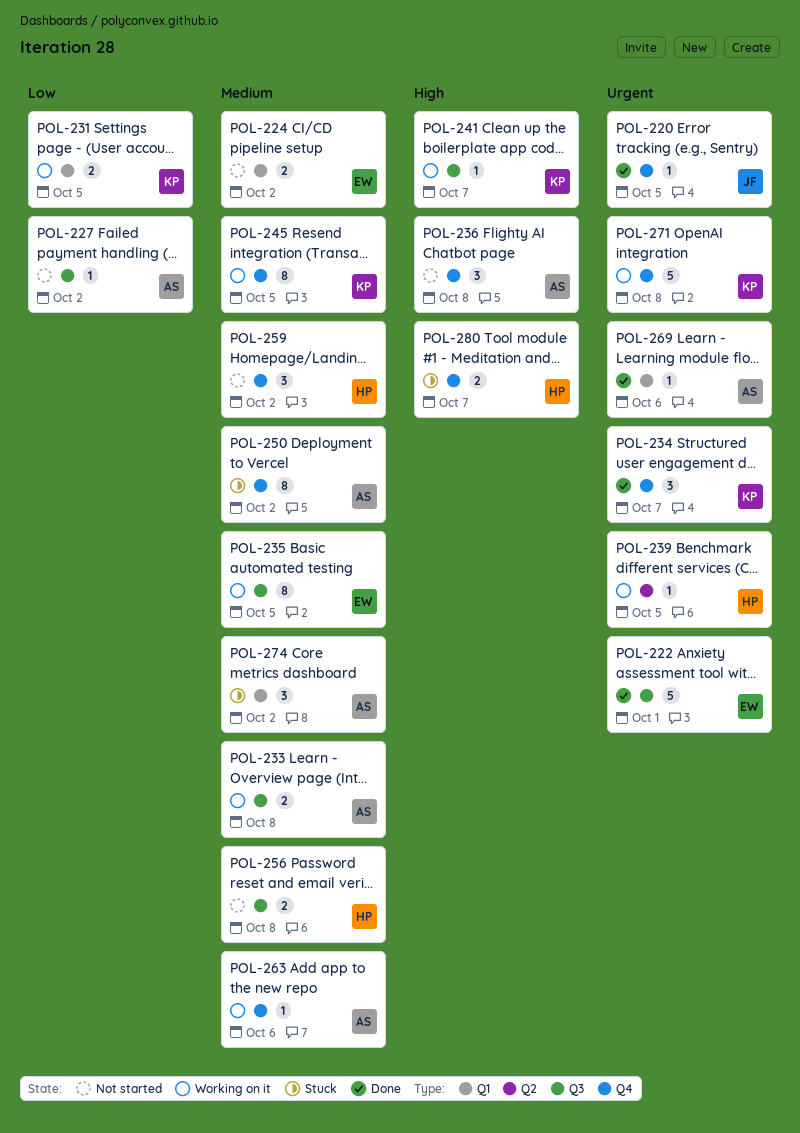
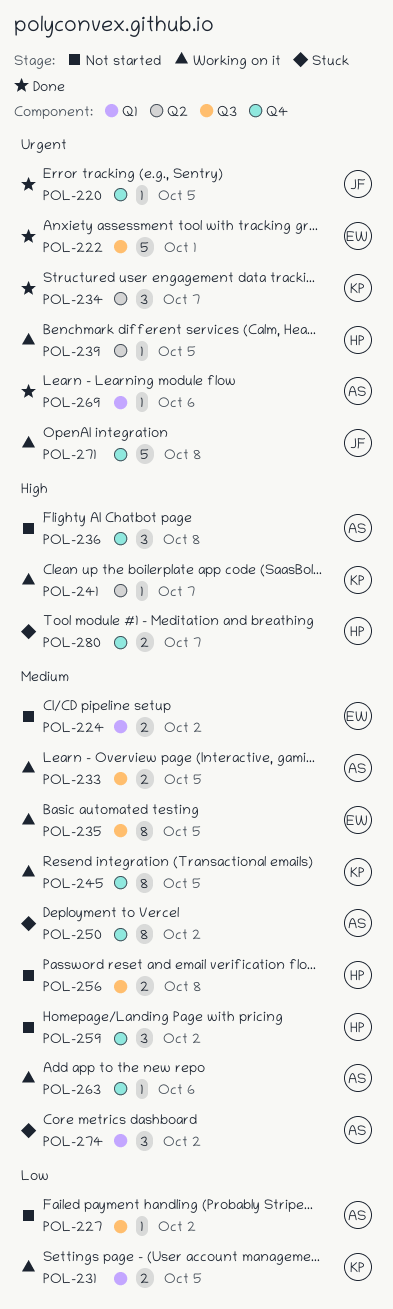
POL-233, due: Oct 8 -> Oct 5
POL-234, label: Q4 -> Q2
POL-241, label: Q3 -> Q2
POL-271, owner: KP -> JF

